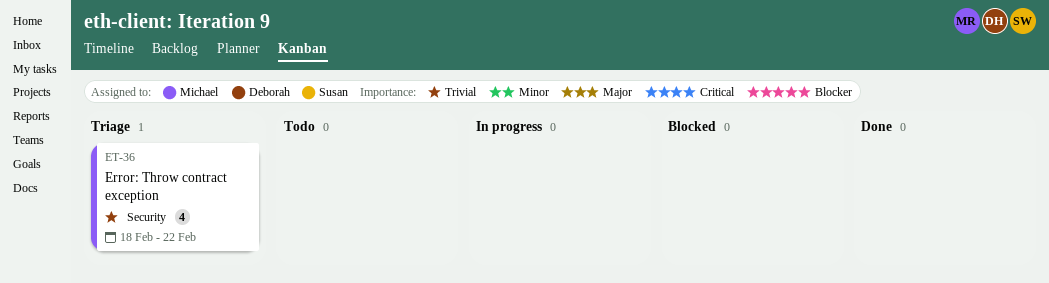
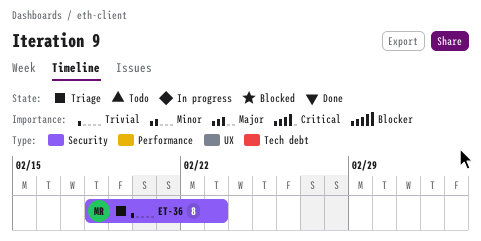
ET-36, estimate: 4 -> 8
ET-36, due: Feb 22 -> Feb 23

